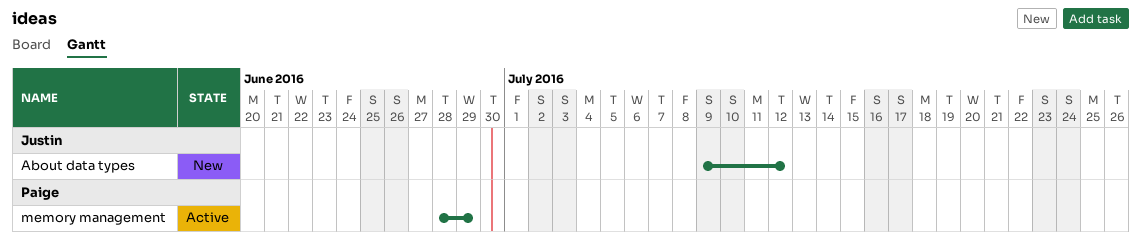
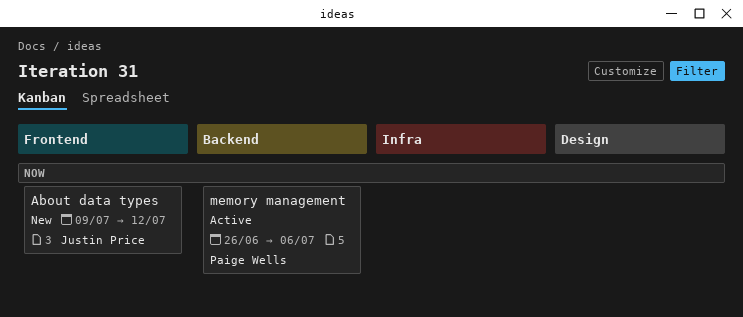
memory management, start: Jun 28 -> Jun 26
memory management, due: Jun 29 -> Jul 6

